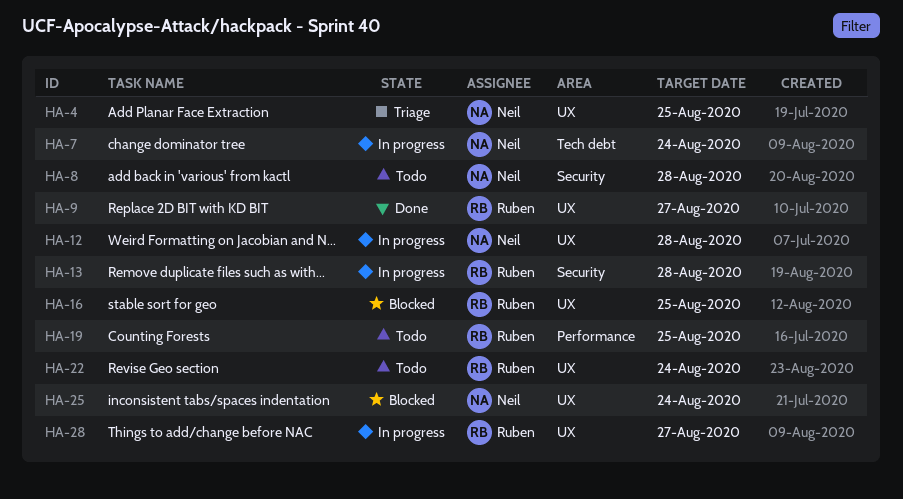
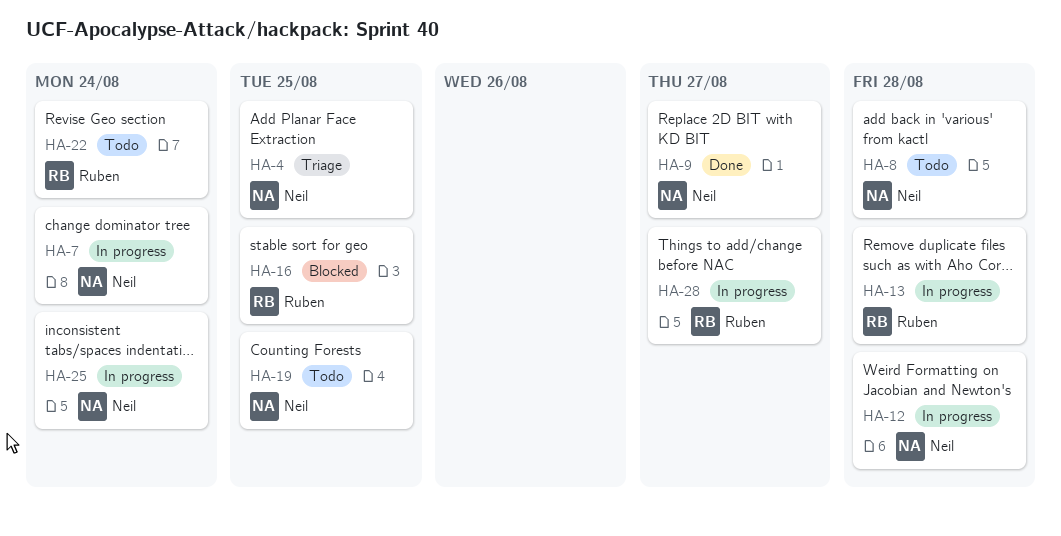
HA-9, owner: Ruben -> Neil
HA-19, owner: Ruben -> Neil
HA-25, status: Blocked -> In progress

